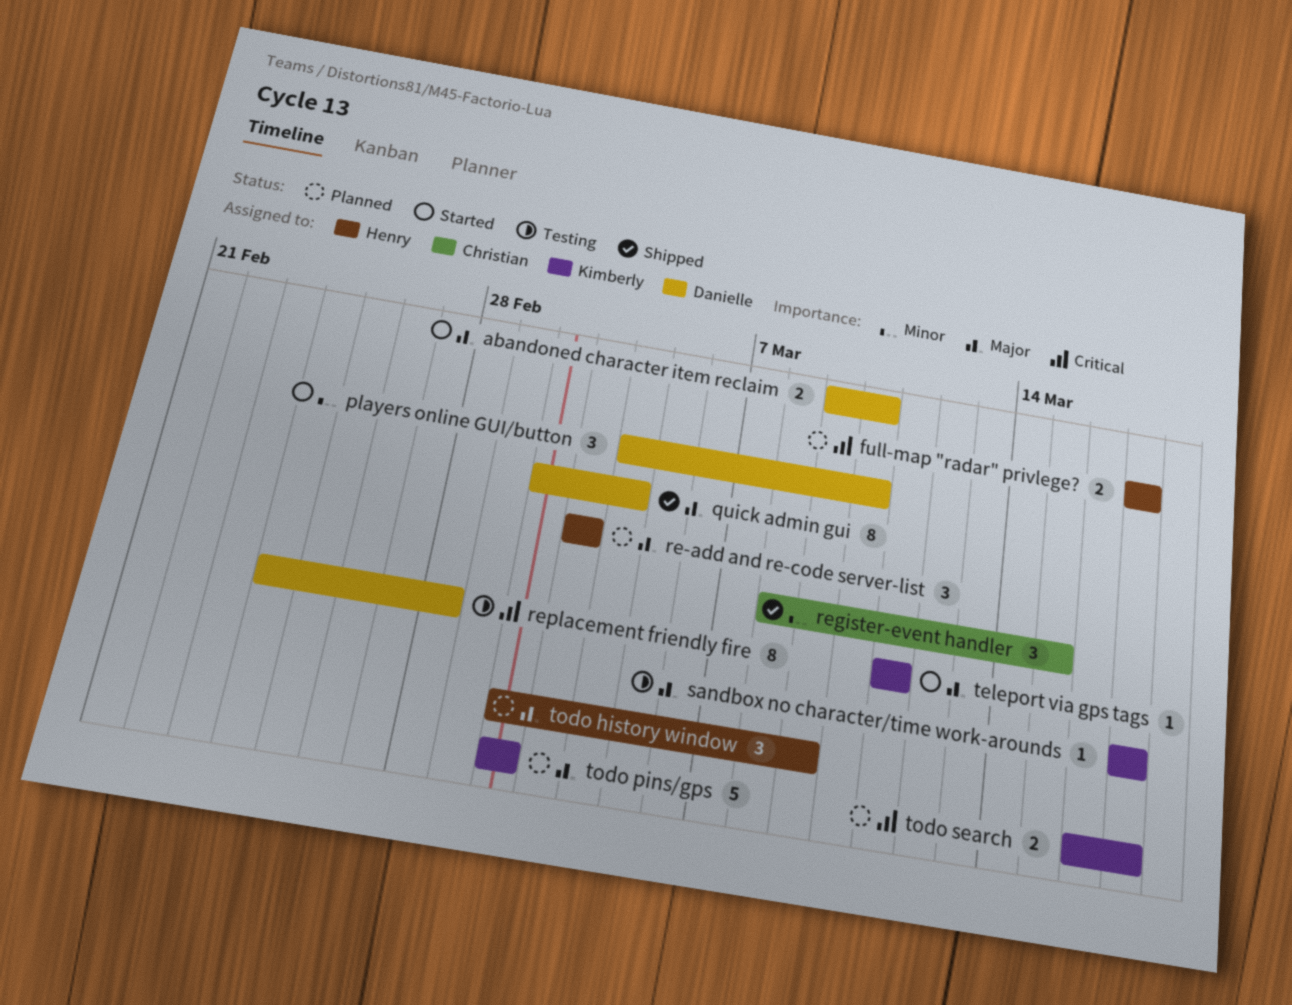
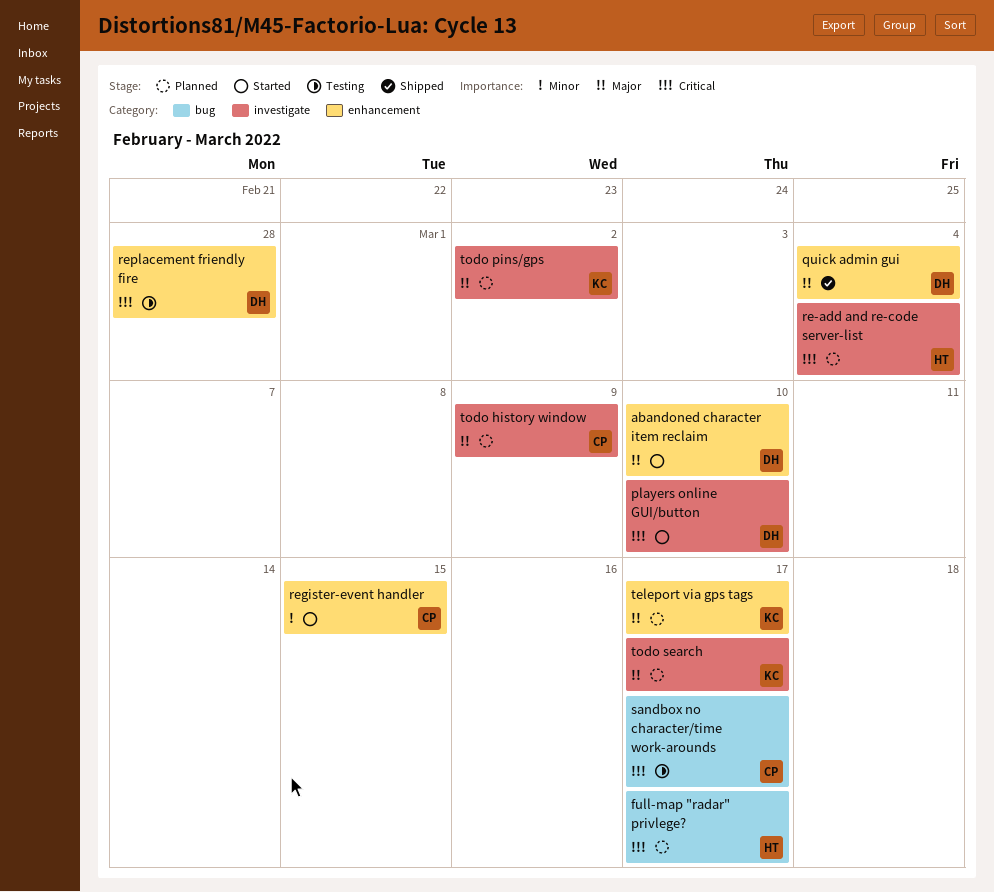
players online GUI/button, priority: Minor -> Critical
re-add and re-code server-list, priority: Major -> Critical
re-add and re-code server-list, due: Mar 3 -> Mar 4
register-event handler, status: Shipped -> Started
sandbox no character/time work-arounds, owner: Kimberly -> Christian
sandbox no character/time work-arounds, priority: Major -> Critical
teleport via gps tags, status: Started -> Planned
teleport via gps tags, due: Mar 11 -> Mar 17
todo history window, owner: Henry -> Christian
todo search, priority: Critical -> Major

